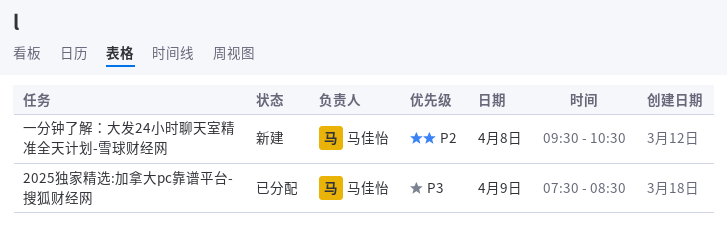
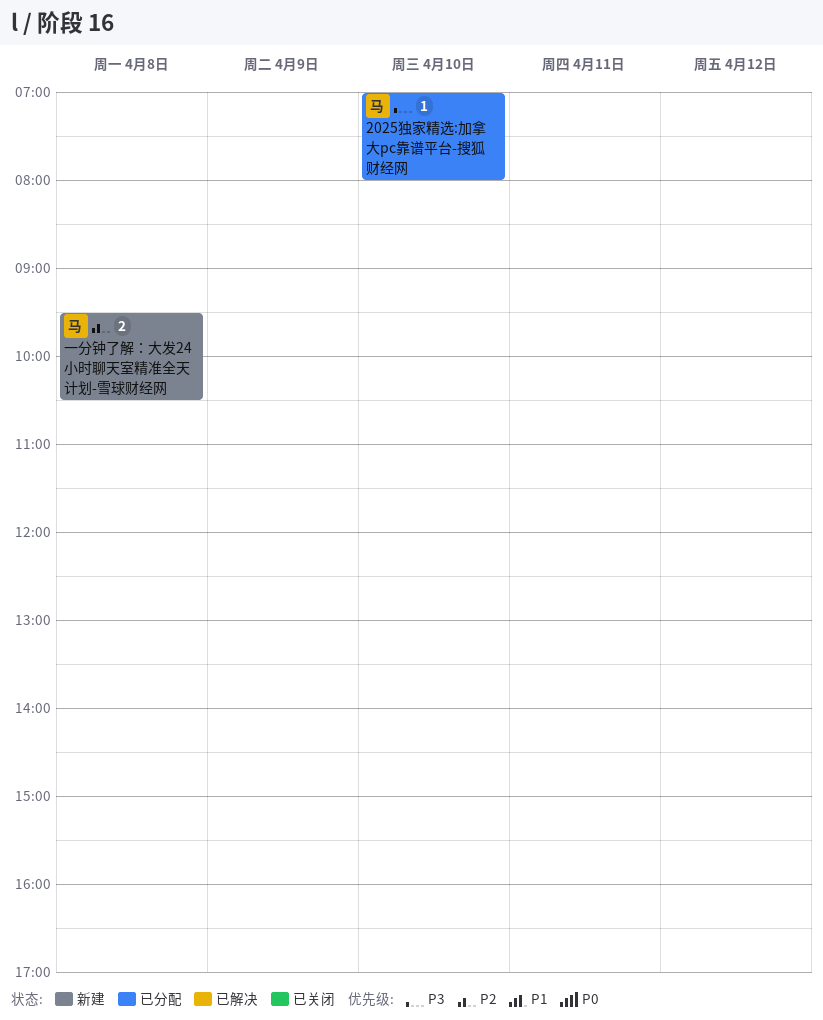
2025独家精选:加拿大pc靠谱平台-搜狐财经网, day: Apr 9 -> Apr 10
2025独家精选:加拿大pc靠谱平台-搜狐财经网, begins: 07:30 -> 07:00
2025独家精选:加拿大pc靠谱平台-搜狐财经网, ends: 08:30 -> 08:00

